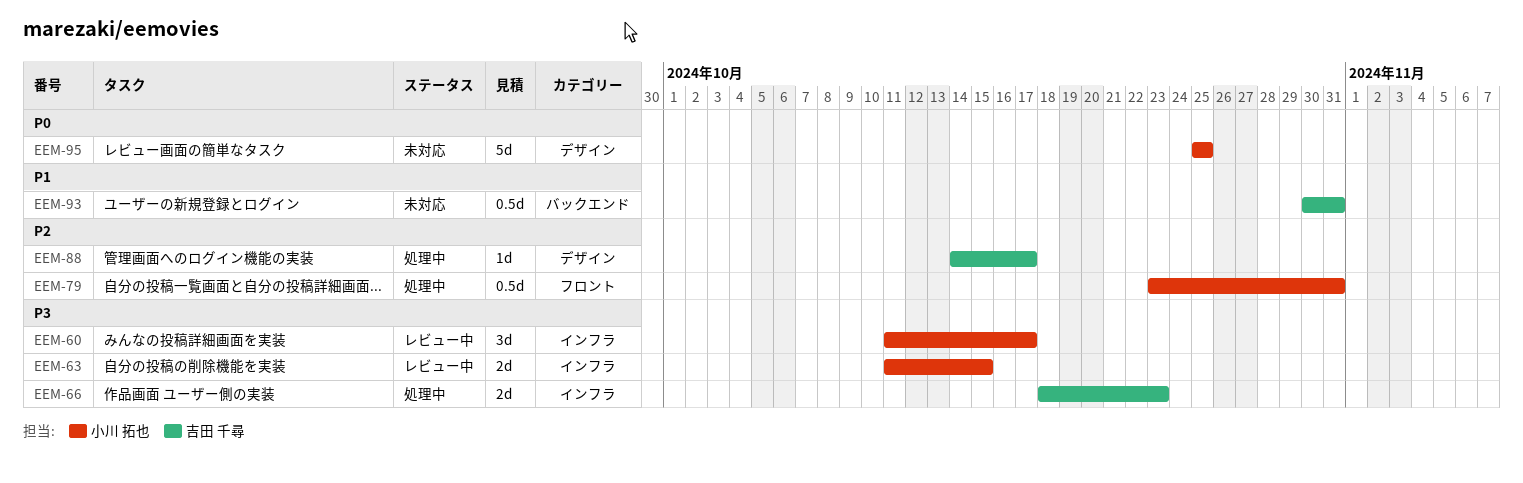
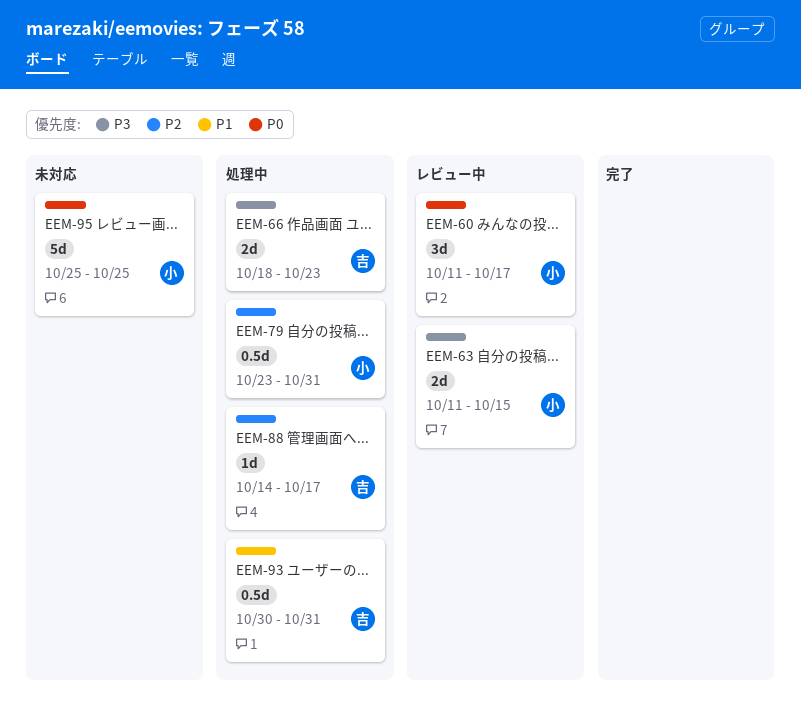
EEM-60, priority: P3 -> P0
EEM-93, status: 未対応 -> 処理中

